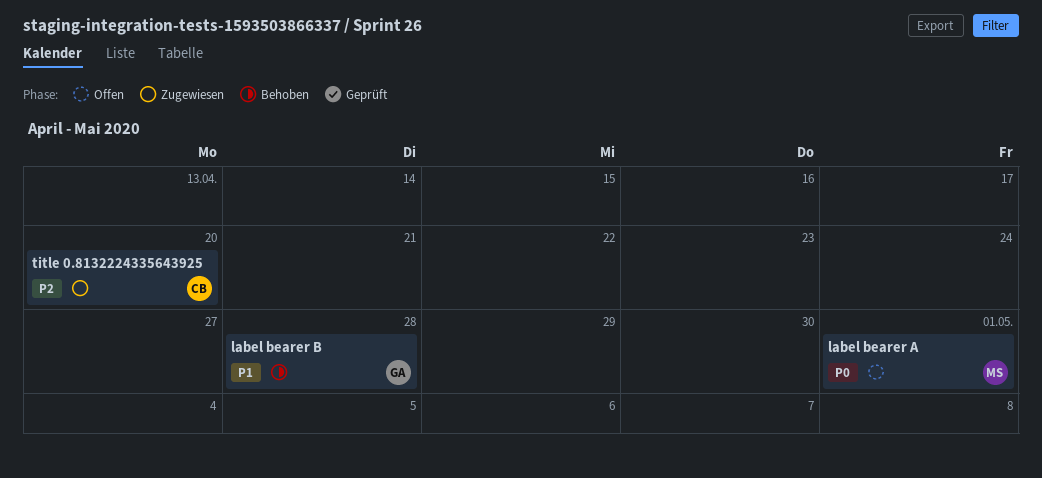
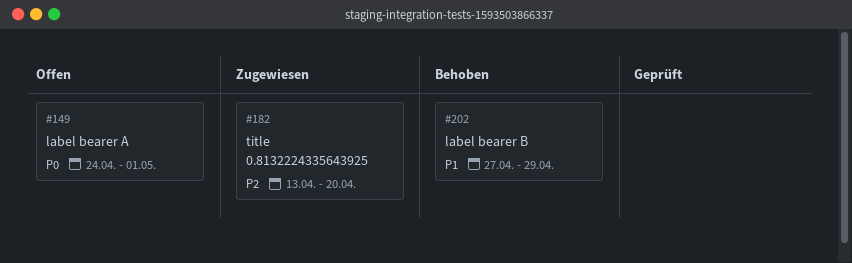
label bearer B, due: Apr 28 -> Apr 29

